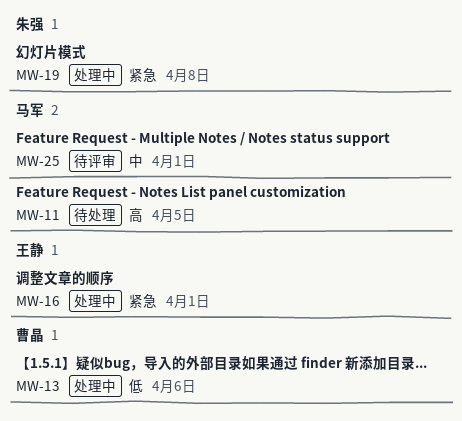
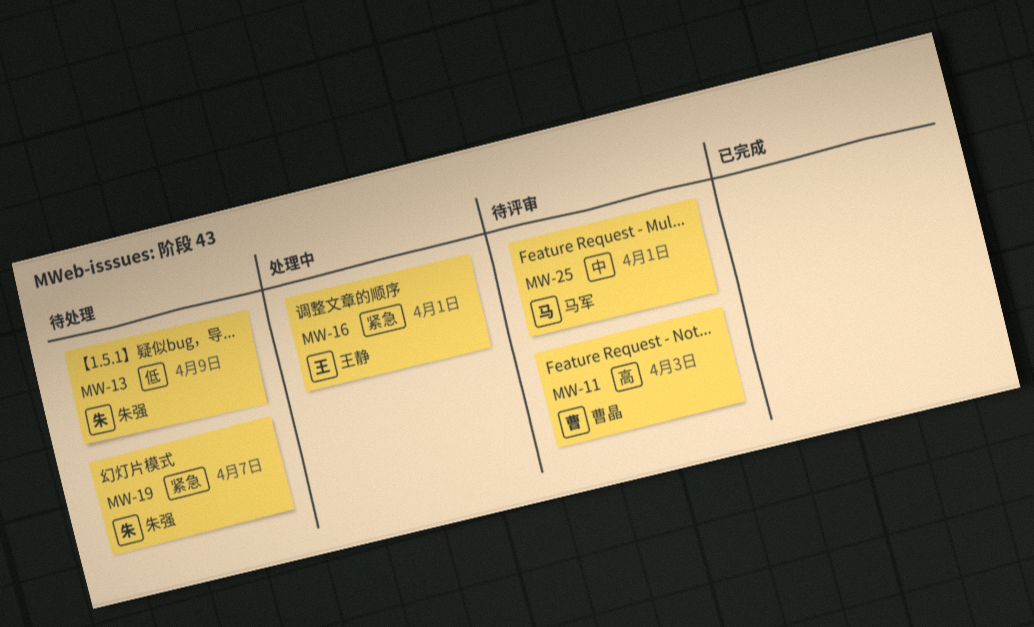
MW-11, status: 待处理 -> 待评审
MW-11, owner: 马军 -> 曹晶
MW-11, due: Apr 5 -> Apr 3
MW-13, status: 处理中 -> 待处理
MW-13, owner: 曹晶 -> 朱强
MW-13, due: Apr 6 -> Apr 9
MW-19, status: 处理中 -> 待处理
MW-19, due: Apr 8 -> Apr 7

